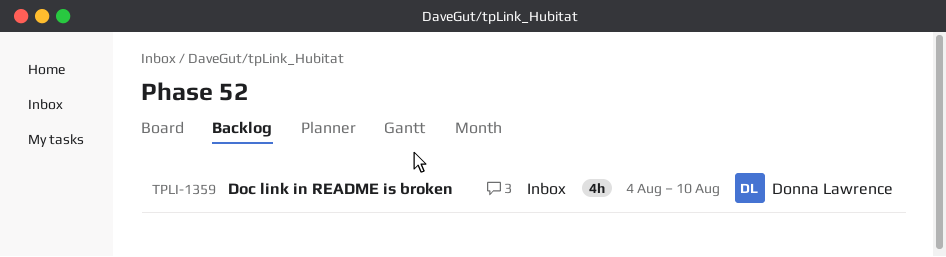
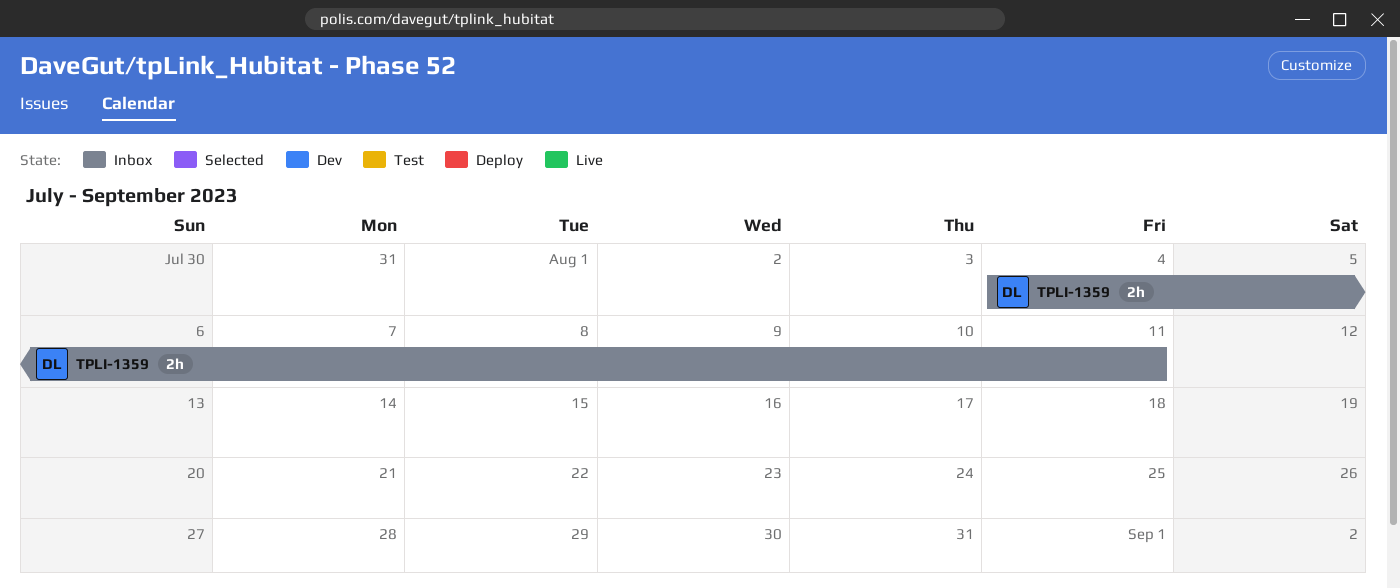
TPLI-1359, estimate: 4h -> 2h
TPLI-1359, due: Aug 10 -> Aug 11

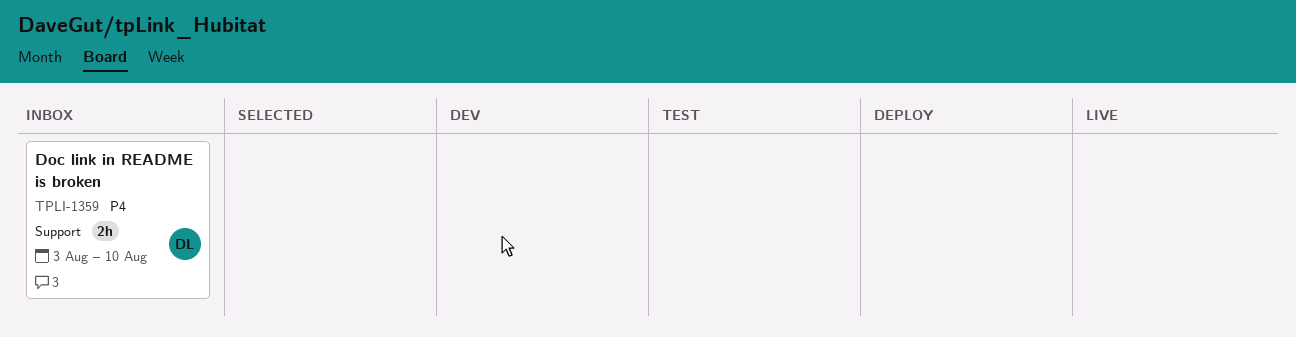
TPLI-1359, start: Aug 4 -> Aug 3
TPLI-1359, due: Aug 11 -> Aug 10

